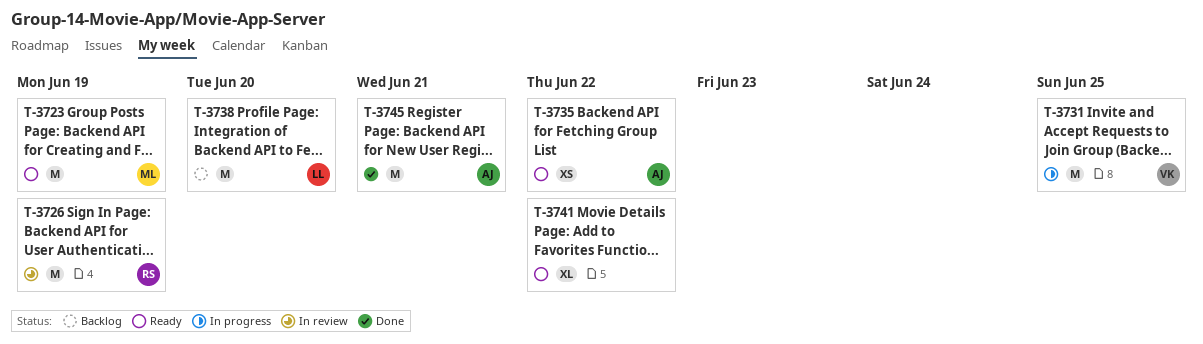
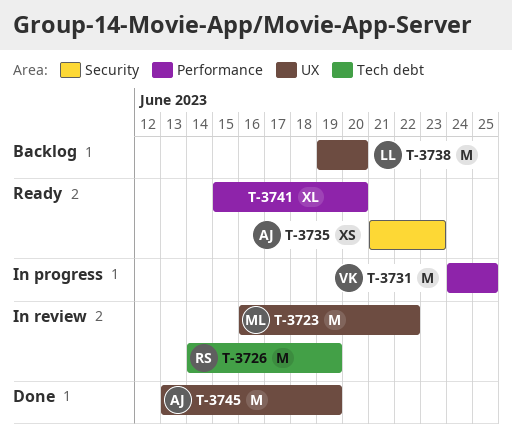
T-3723, status: Ready -> In review
T-3723, due: Jun 19 -> Jun 22
T-3735, due: Jun 22 -> Jun 23
T-3741, due: Jun 22 -> Jun 20
T-3745, due: Jun 21 -> Jun 19

